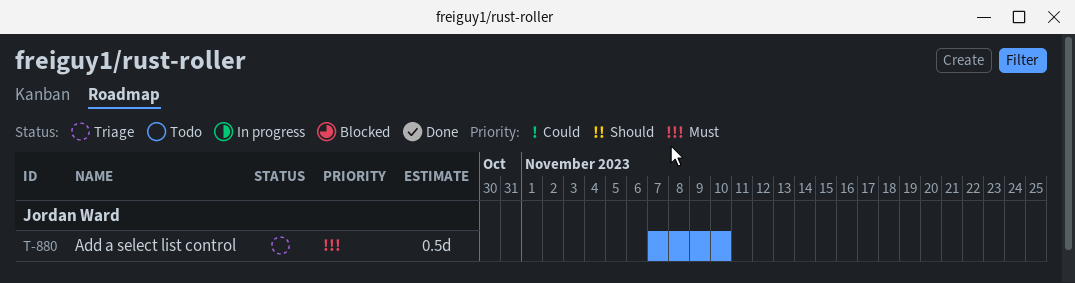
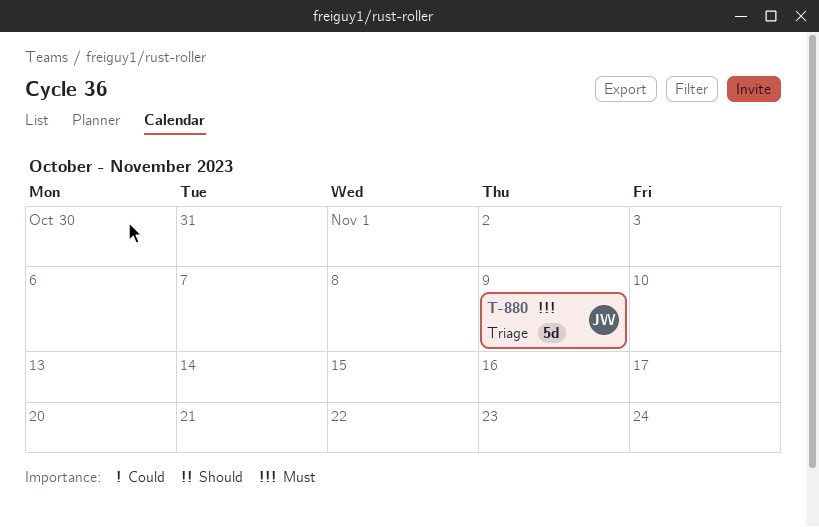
T-880, estimate: 0.5d -> 5d
T-880, due: Nov 10 -> Nov 9

